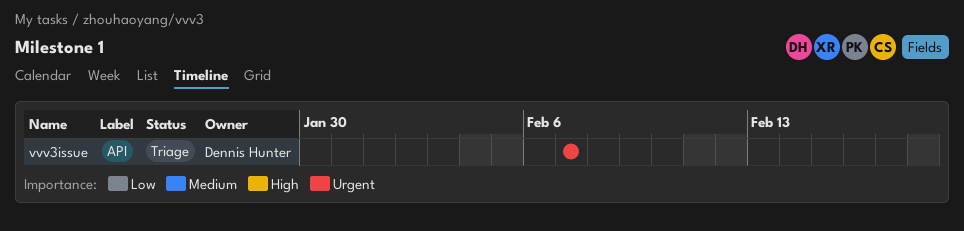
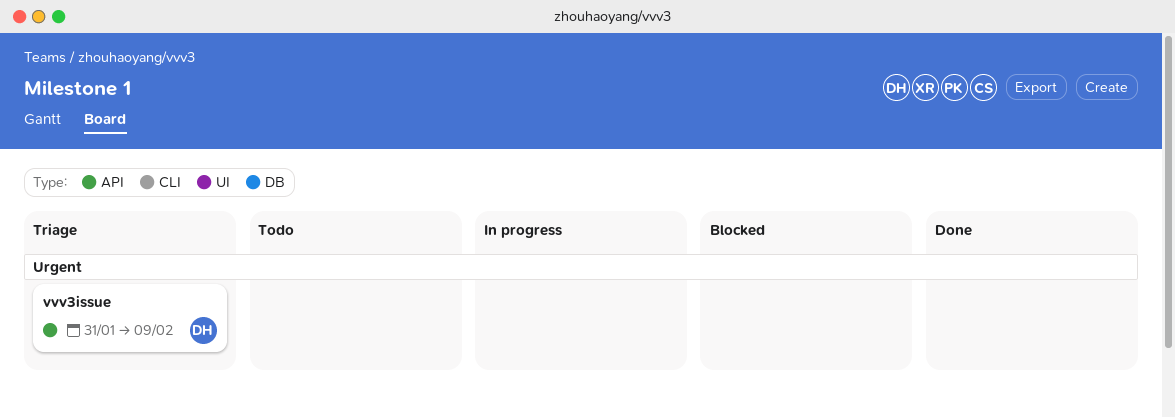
vvv3issue, start: Feb 7 -> Jan 31
vvv3issue, due: Feb 7 -> Feb 9

